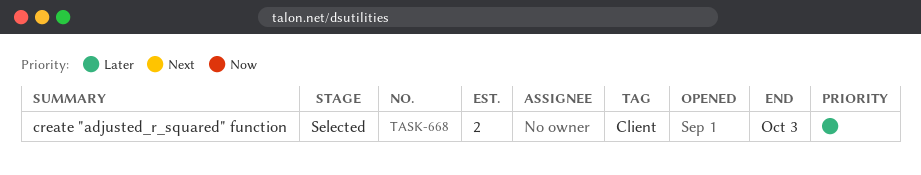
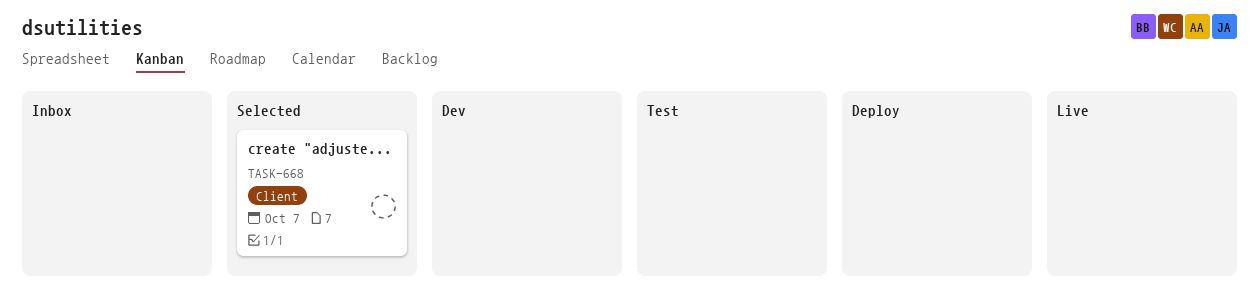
TASK-668, due: Oct 3 -> Oct 7

